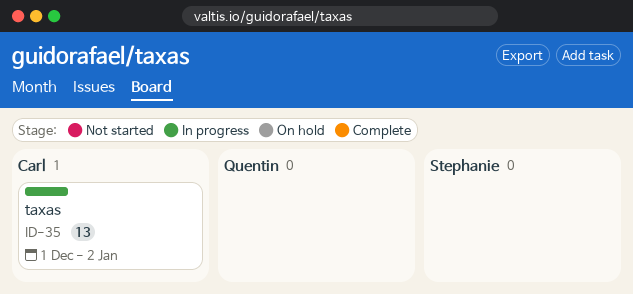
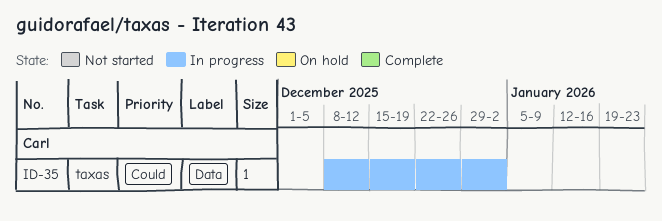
ID-35, estimate: 13 -> 1
ID-35, start: Dec 1 -> Dec 8

